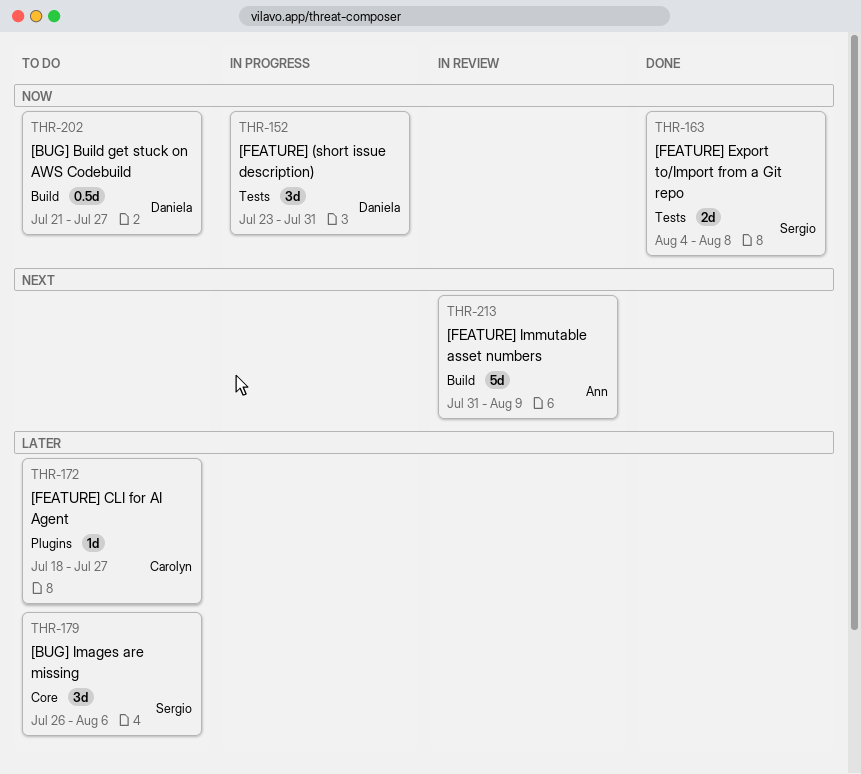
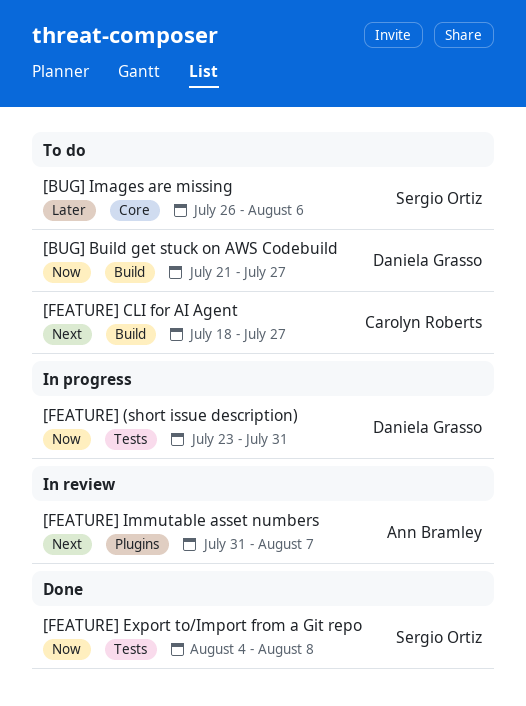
[FEATURE] CLI for AI Agent, priority: Later -> Next
[FEATURE] CLI for AI Agent, label: Plugins -> Build
[FEATURE] Immutable asset numbers, label: Build -> Plugins
[FEATURE] Immutable asset numbers, due: Aug 9 -> Aug 7

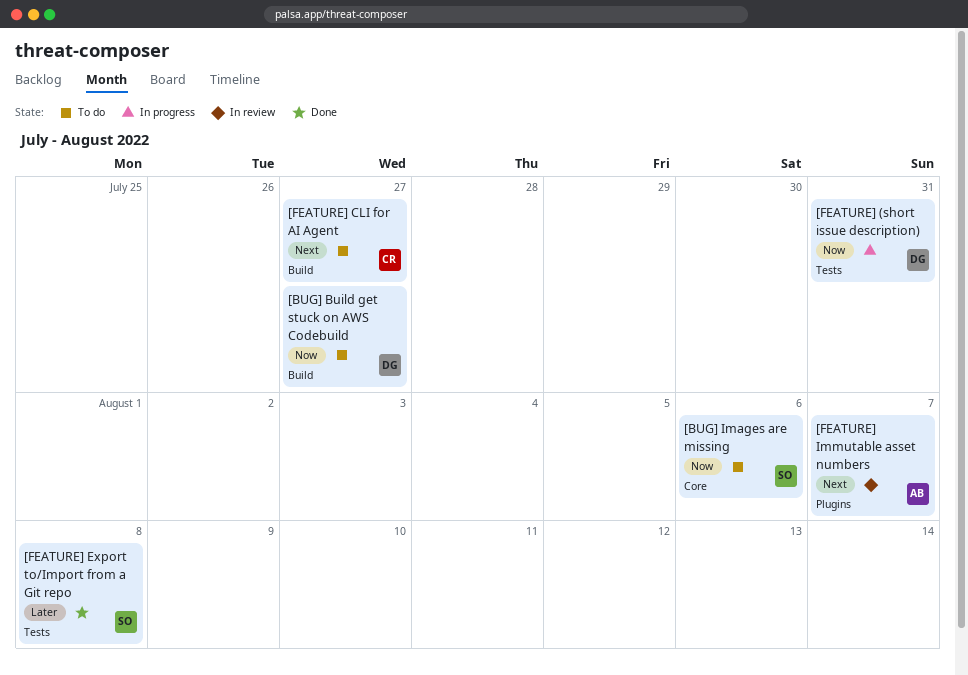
[BUG] Images are missing, priority: Later -> Now
[FEATURE] Export to/Import from a Git repo, priority: Now -> Later

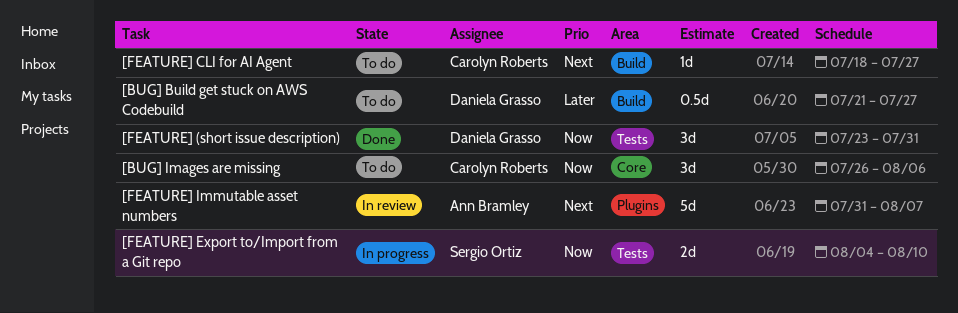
[BUG] Build get stuck on AWS Codebuild, priority: Now -> Later
[BUG] Images are missing, owner: Sergio Ortiz -> Carolyn Roberts
[FEATURE] (short issue description), status: In progress -> Done
[FEATURE] Export to/Import from a Git repo, status: Done -> In progress
[FEATURE] Export to/Import from a Git repo, priority: Later -> Now
[FEATURE] Export to/Import from a Git repo, due: Aug 8 -> Aug 10

